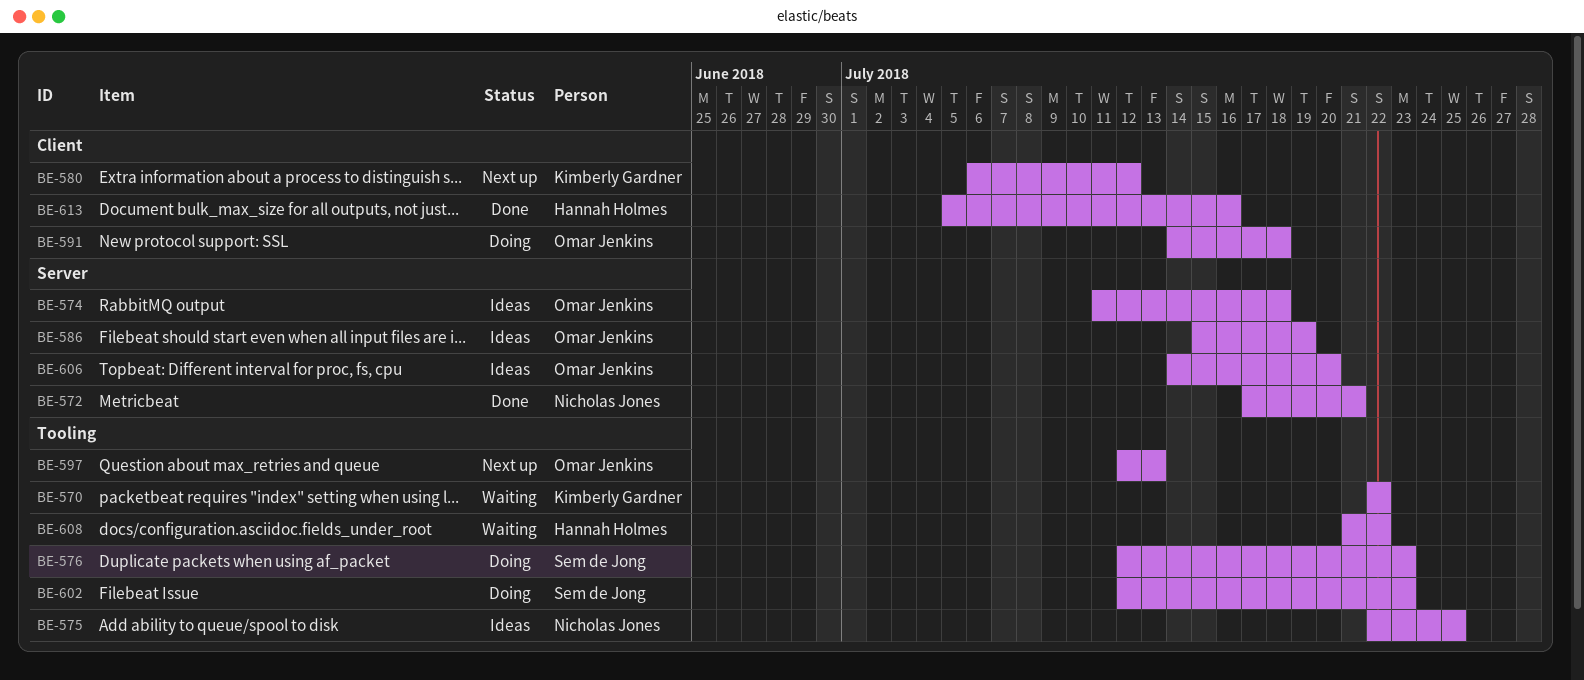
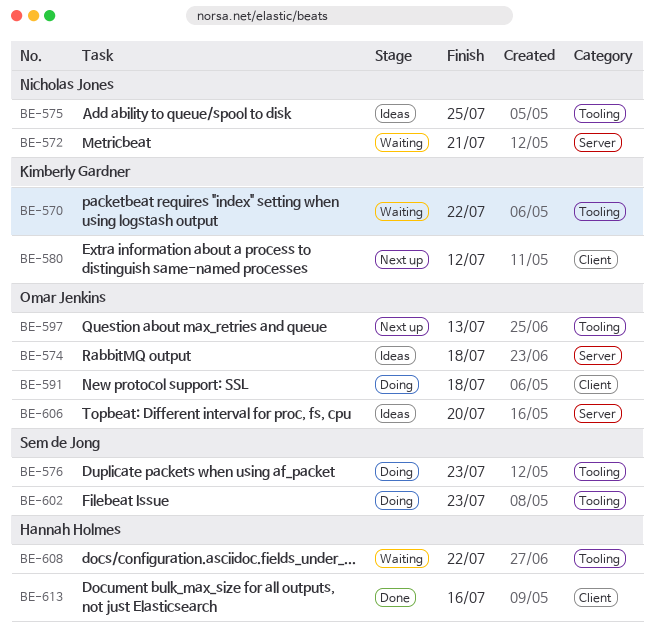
BE-572, status: Done -> Waiting
BE-586: present -> none

